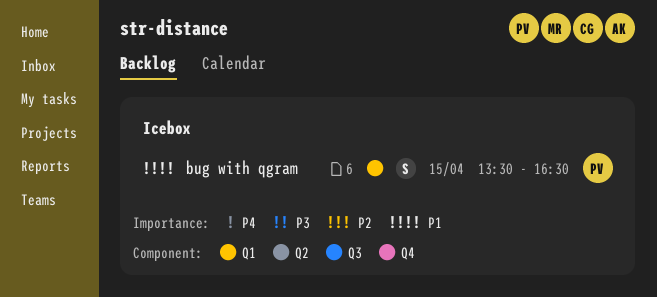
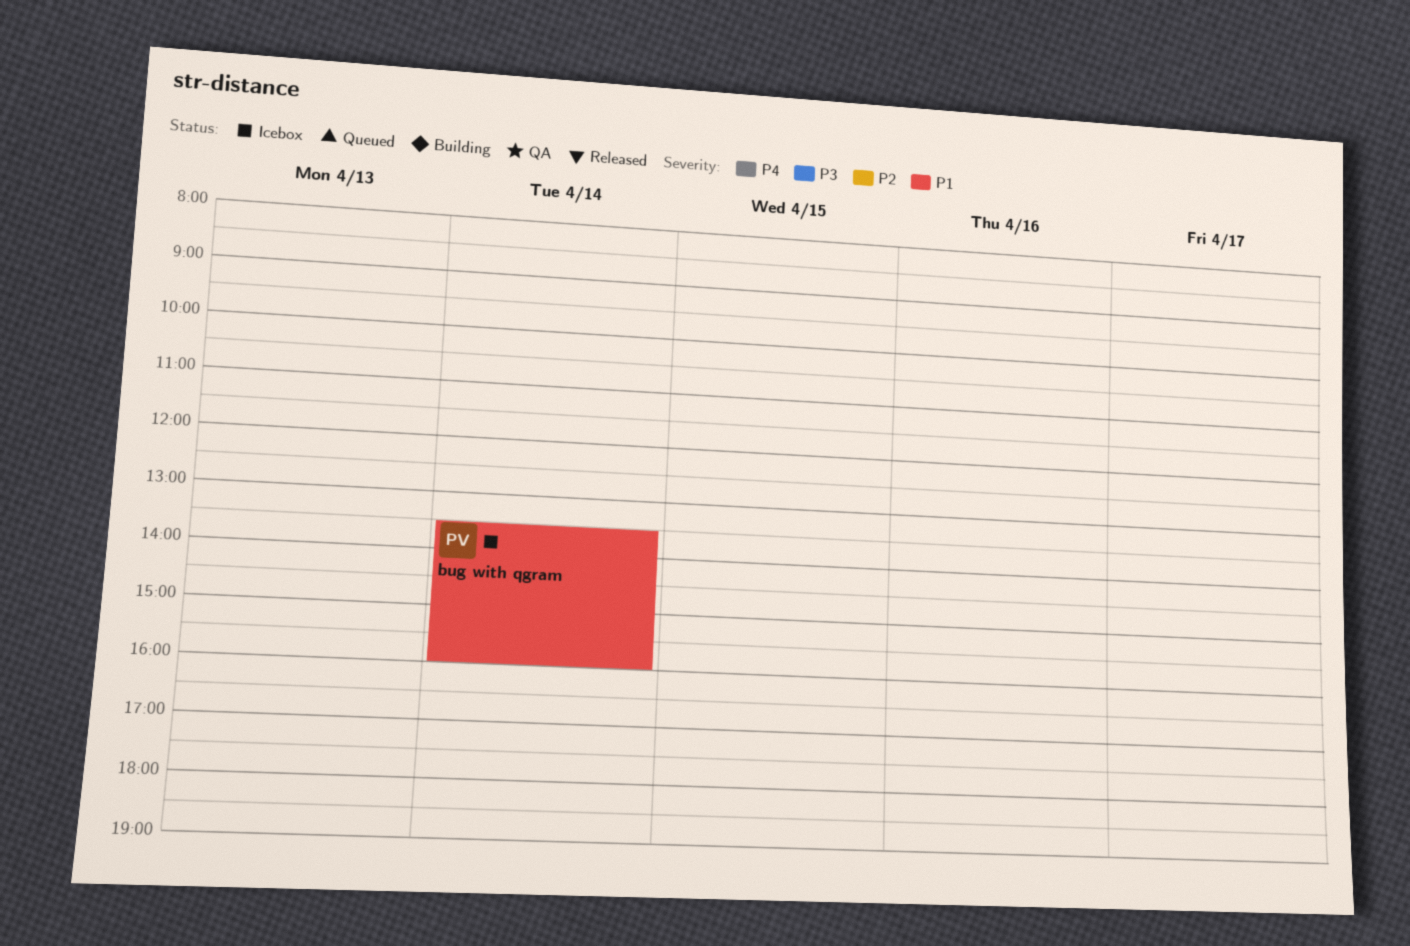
bug with qgram, day: Apr 15 -> Apr 14
bug with qgram, ends: 16:30 -> 16:00

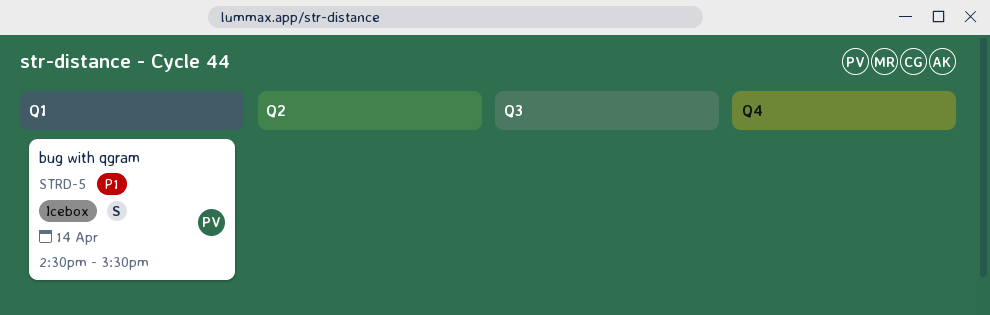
bug with qgram, begins: 13:30 -> 14:30
bug with qgram, ends: 16:00 -> 15:30

